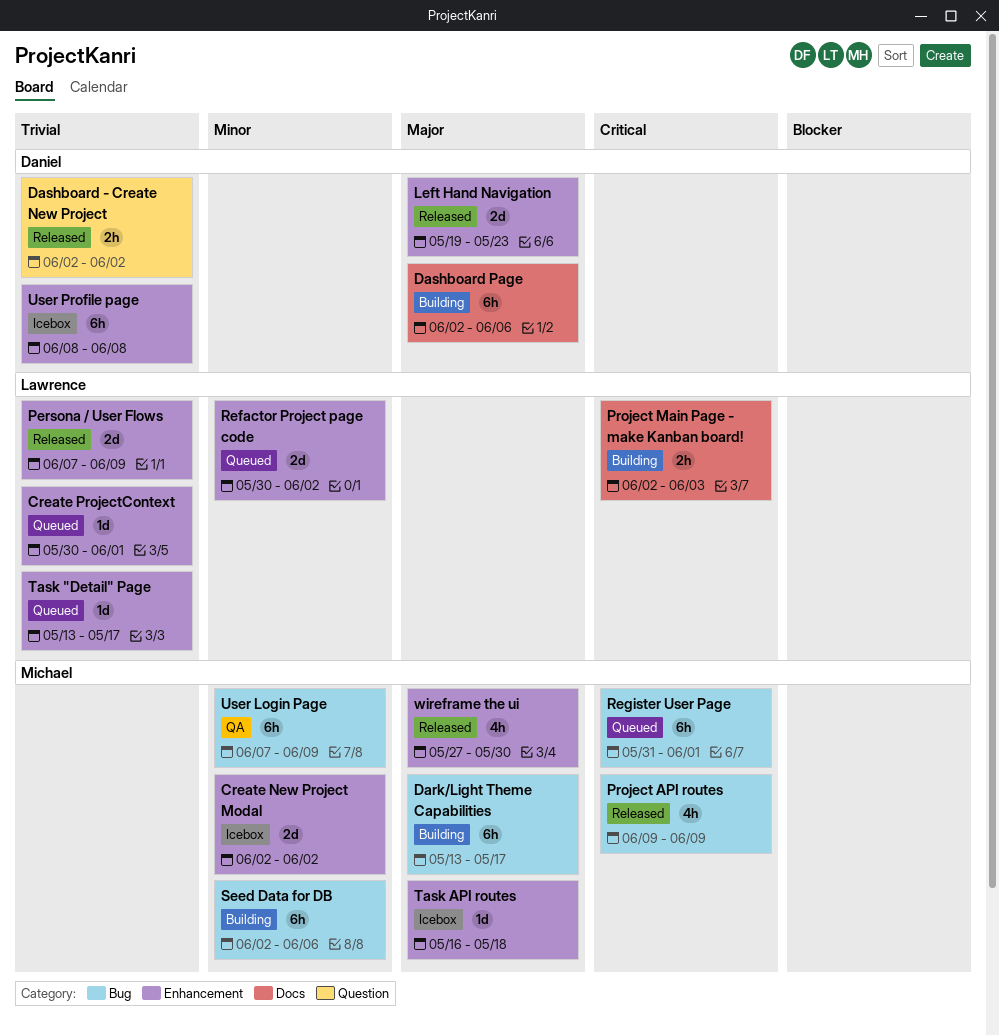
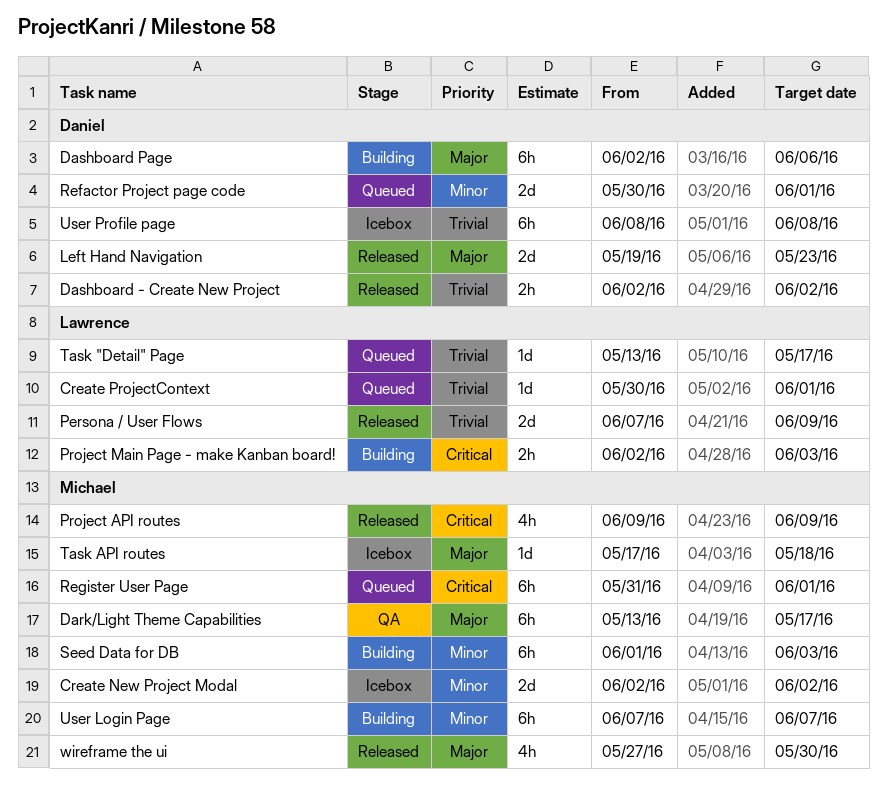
Dark/Light Theme Capabilities, status: Building -> QA
Refactor Project page code, owner: Lawrence -> Daniel
Refactor Project page code, due: Jun 2 -> Jun 1
Seed Data for DB, start: Jun 2 -> Jun 1
Seed Data for DB, due: Jun 6 -> Jun 3
Task API routes, start: May 16 -> May 17
User Login Page, status: QA -> Building
User Login Page, due: Jun 9 -> Jun 7

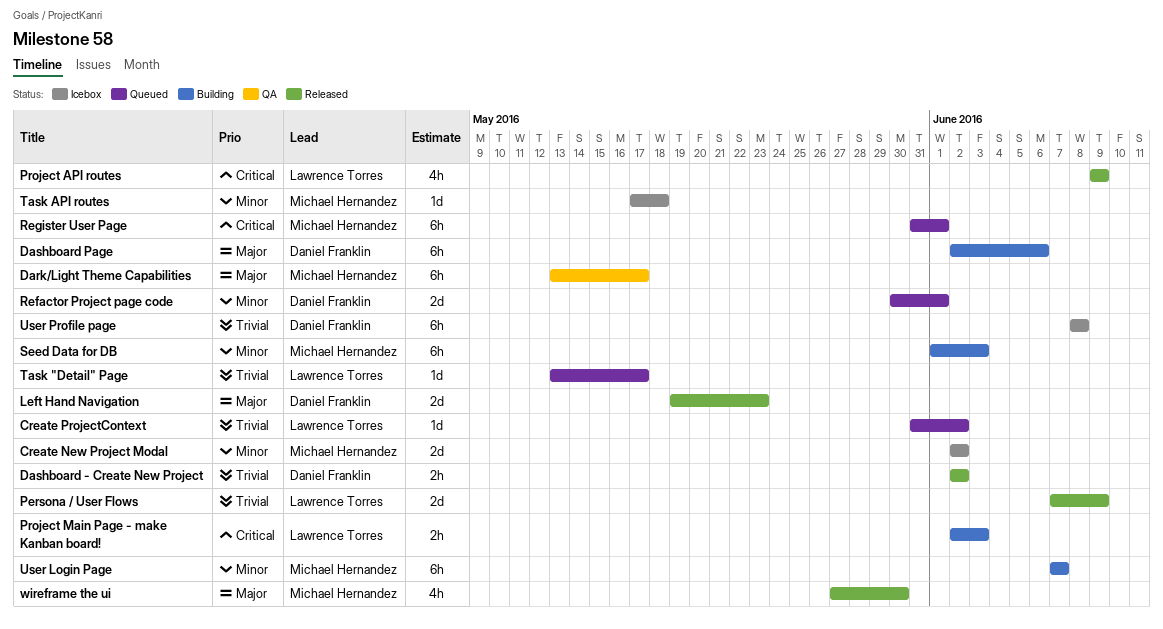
Create ProjectContext, start: May 30 -> May 31
Create ProjectContext, due: Jun 1 -> Jun 2
Project API routes, owner: Michael Hernandez -> Lawrence Torres
Task API routes, priority: Major -> Minor

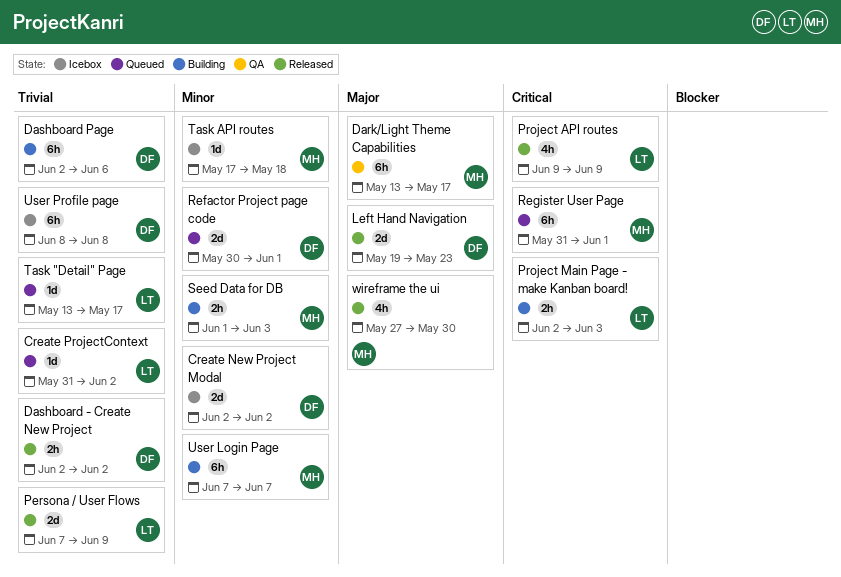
Create New Project Modal, owner: Michael Hernandez -> Daniel Franklin
Dashboard Page, priority: Major -> Trivial
Seed Data for DB, estimate: 6h -> 2h

